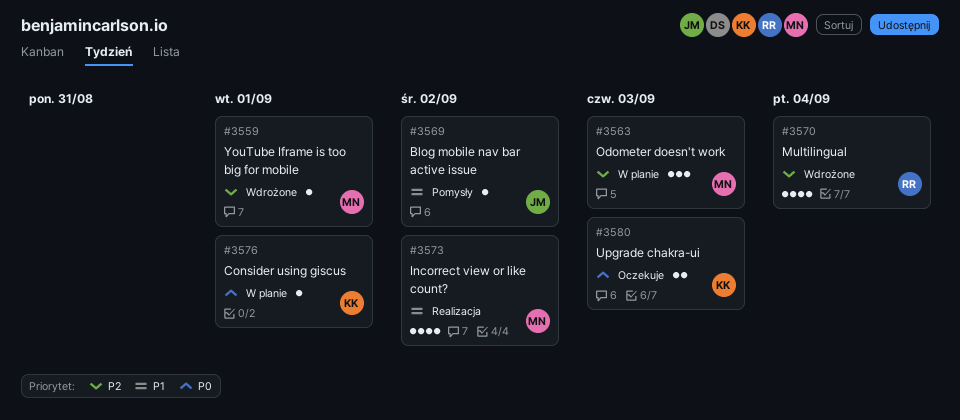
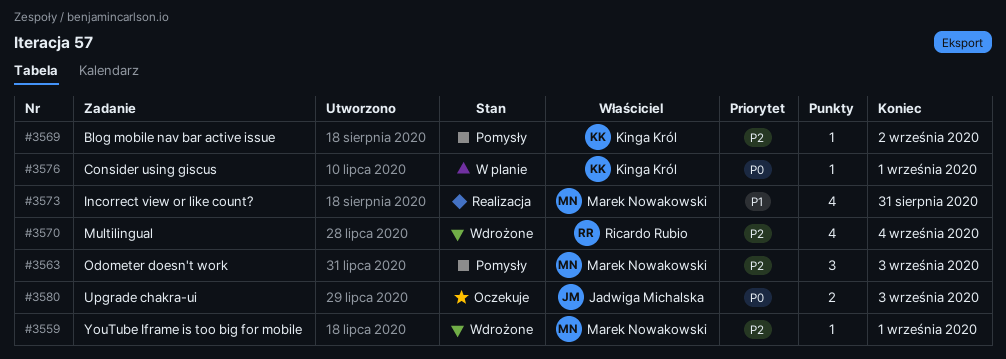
#3563, status: W planie -> Pomysły
#3569, owner: Jadwiga Michalska -> Kinga Król
#3569, priority: P1 -> P2
#3573, due: Sep 2 -> Aug 31
#3580, owner: Kinga Król -> Jadwiga Michalska

